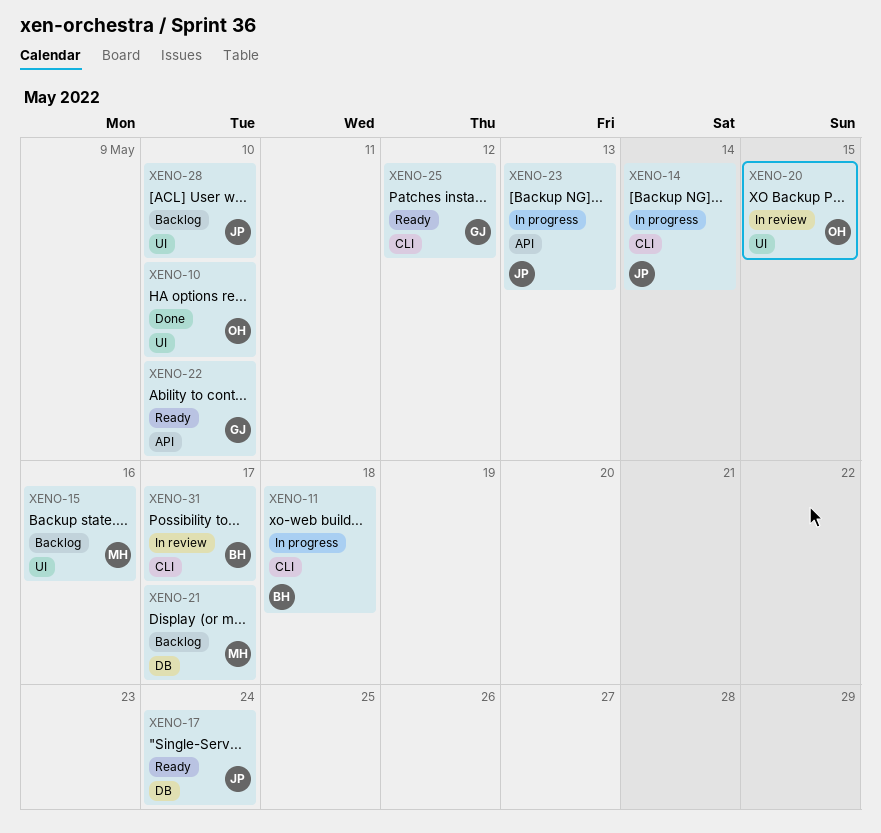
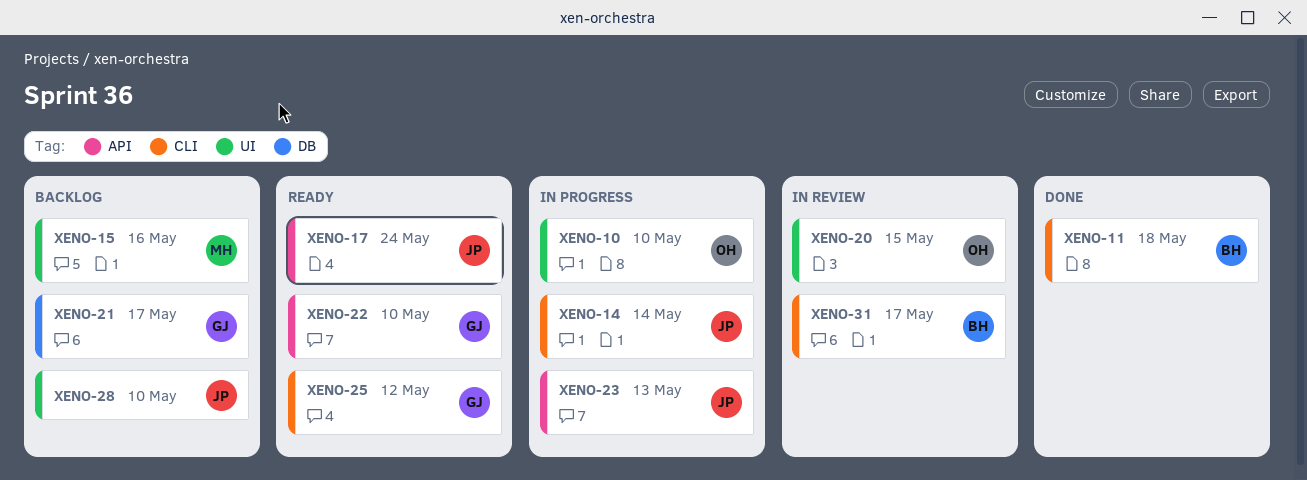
XENO-10, status: Done -> In progress
XENO-11, status: In progress -> Done
XENO-17, label: DB -> API
XENO-21, owner: MH -> GJ

